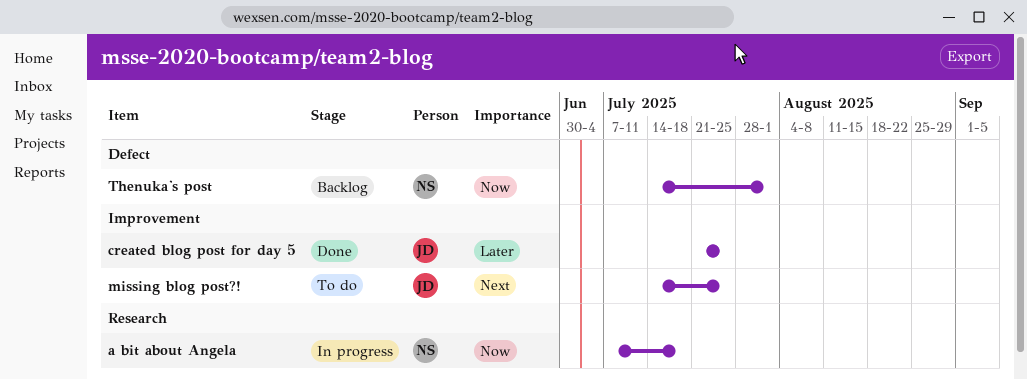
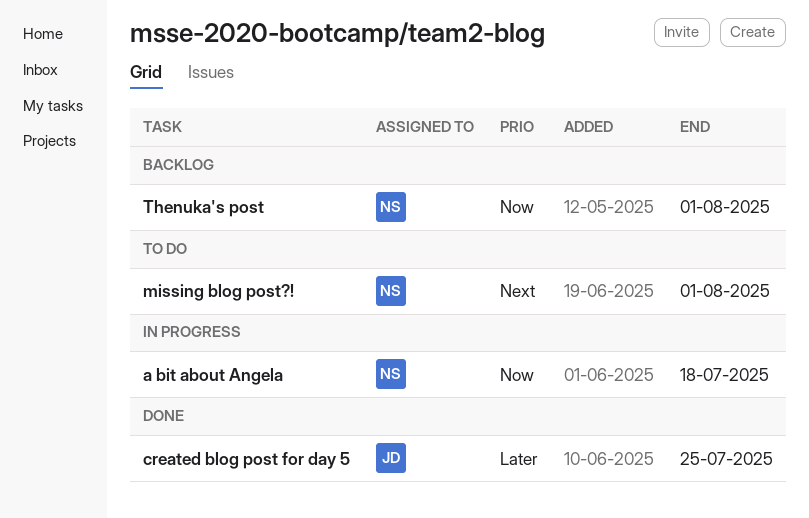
missing blog post?!, owner: JD -> NS
missing blog post?!, due: Jul 25 -> Aug 1

